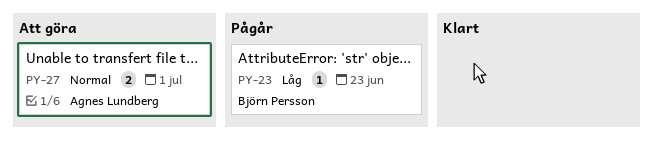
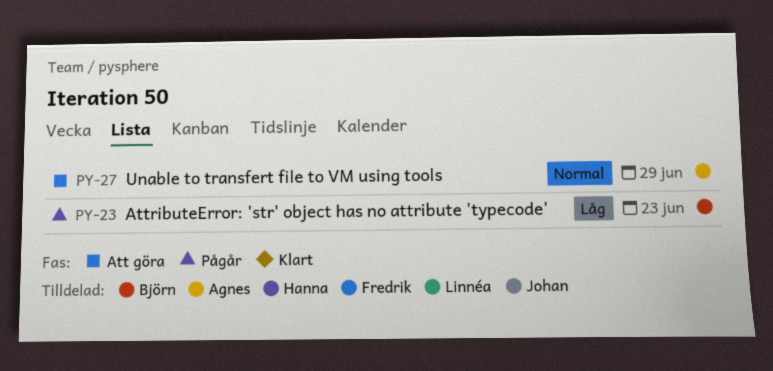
PY-27, due: Jul 1 -> Jun 29

